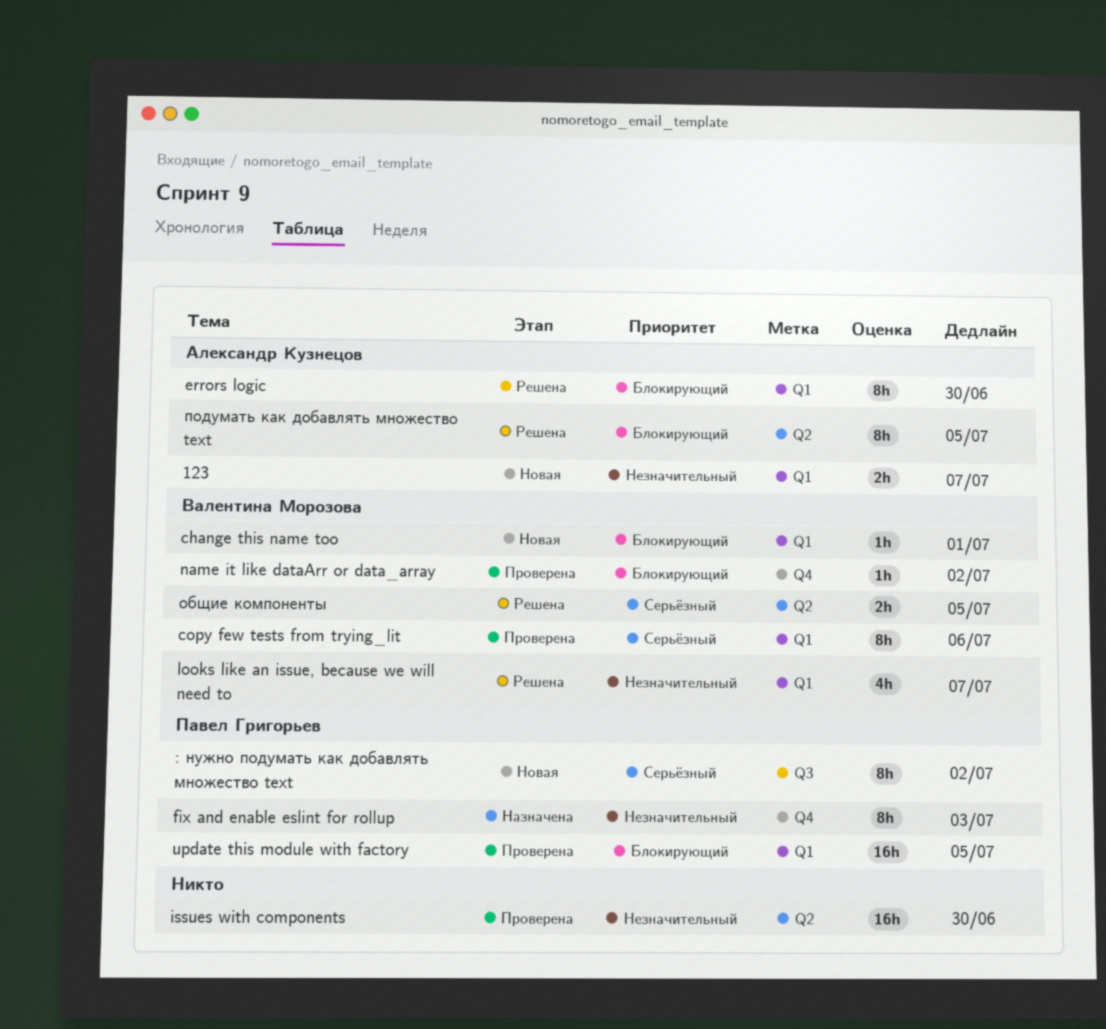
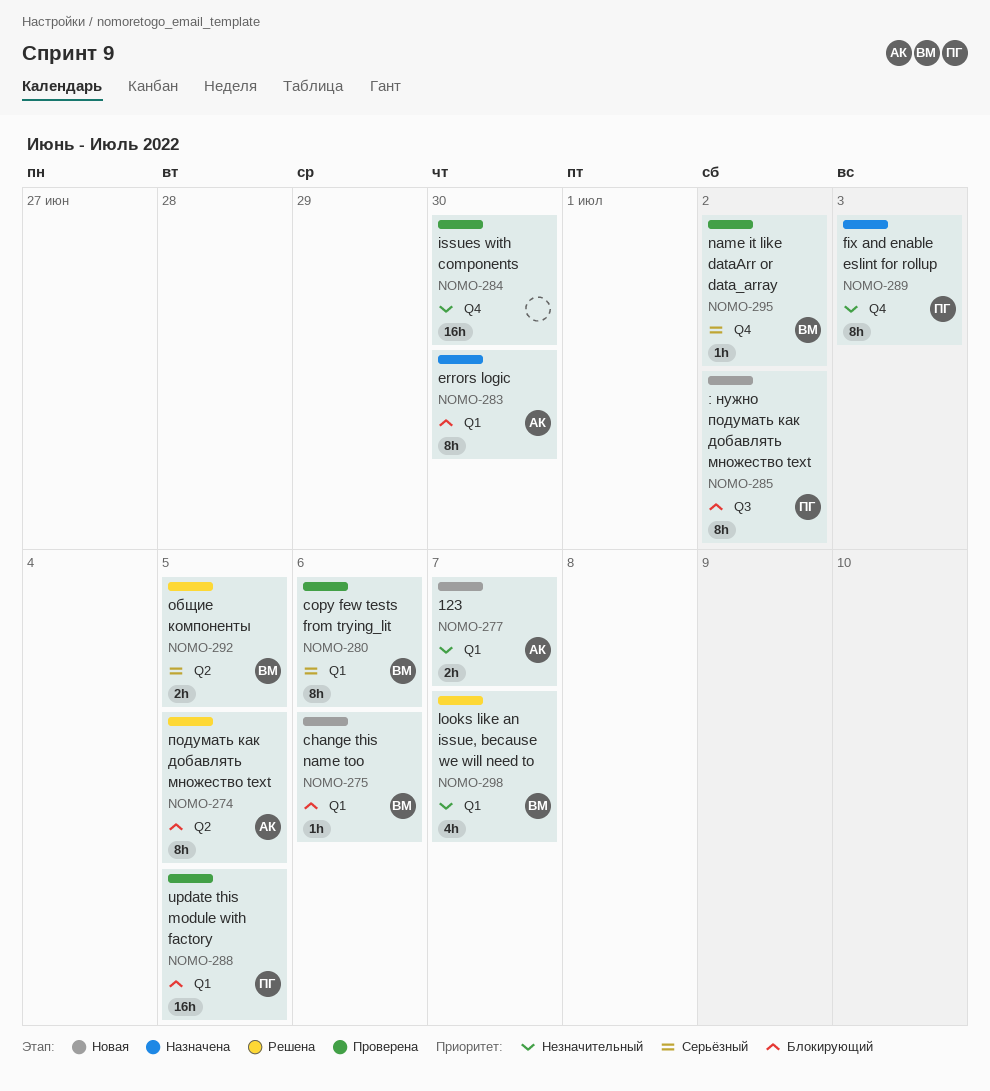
: нужно подумать как добавлять множество text, priority: Серьёзный -> Блокирующий
change this name too, due: Jul 1 -> Jul 6
errors logic, status: Решена -> Назначена
issues with components, label: Q2 -> Q4
name it like dataArr or data_array, priority: Блокирующий -> Серьёзный

